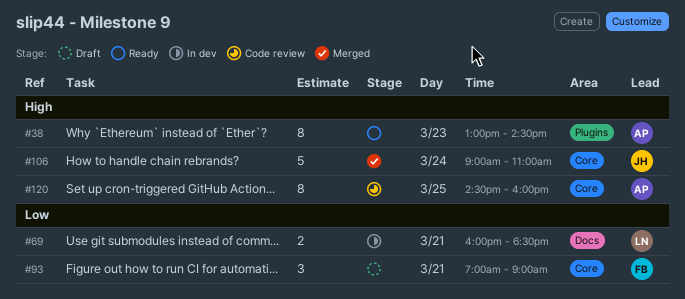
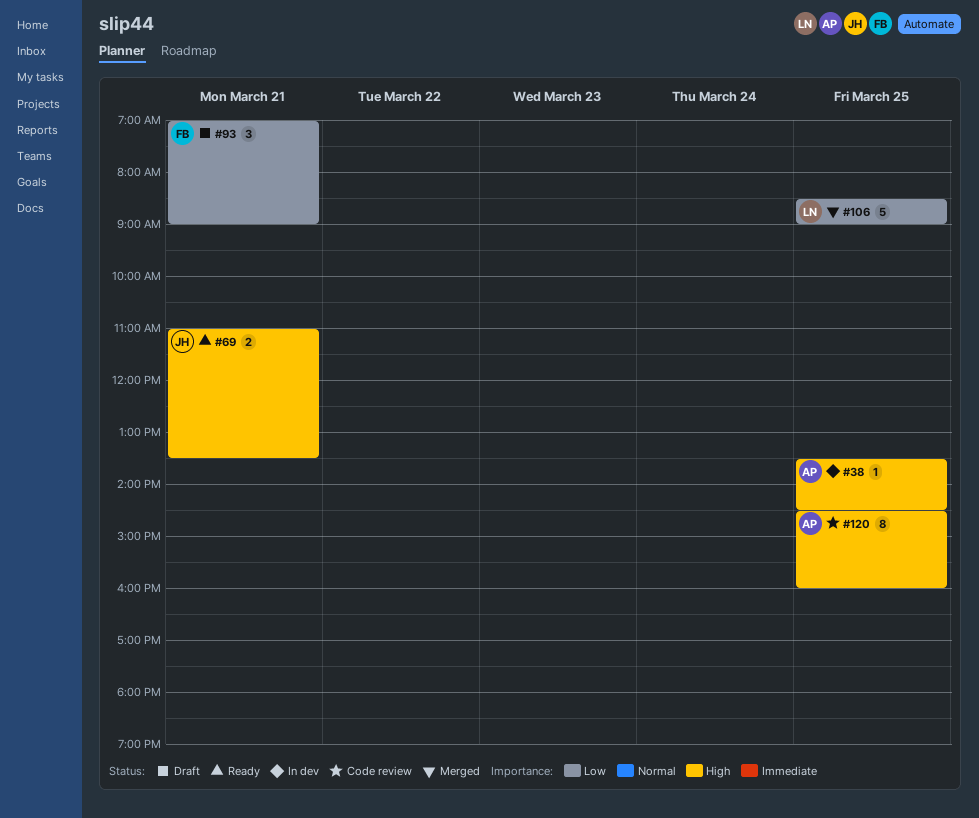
#38, status: Ready -> In dev
#38, estimate: 8 -> 1
#38, day: Mar 23 -> Mar 25
#38, begins: 13:00 -> 13:30
#69, status: In dev -> Ready
#69, owner: LN -> JH
#69, priority: Low -> High
#69, begins: 16:00 -> 11:00
#69, ends: 18:30 -> 13:30
#106, owner: JH -> LN
#106, priority: High -> Low
#106, day: Mar 24 -> Mar 25
#106, begins: 09:00 -> 08:30
#106, ends: 11:00 -> 09:00

